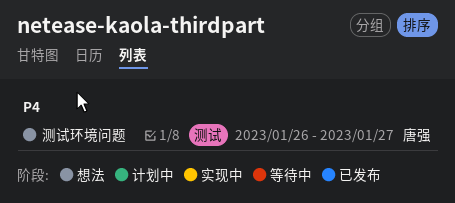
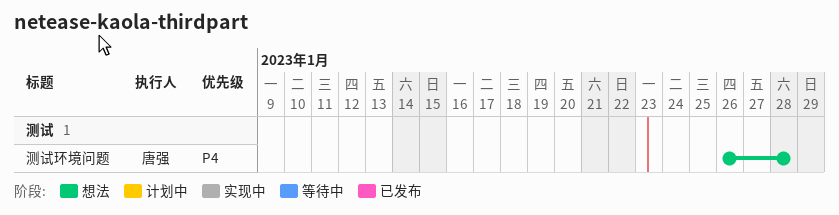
测试环境问题, due: Jan 27 -> Jan 28

